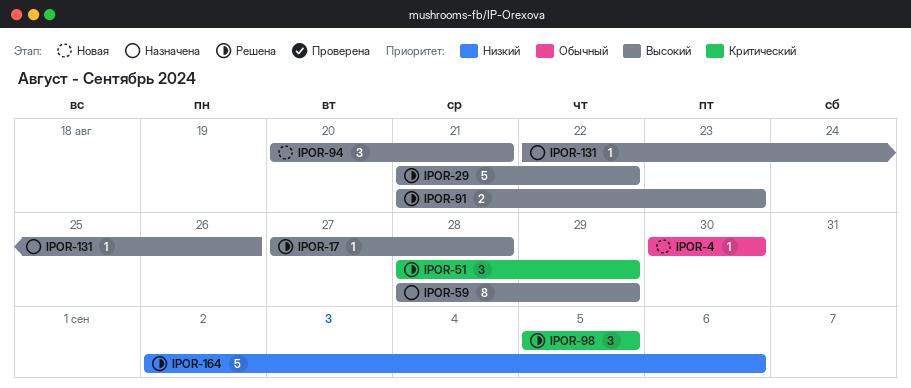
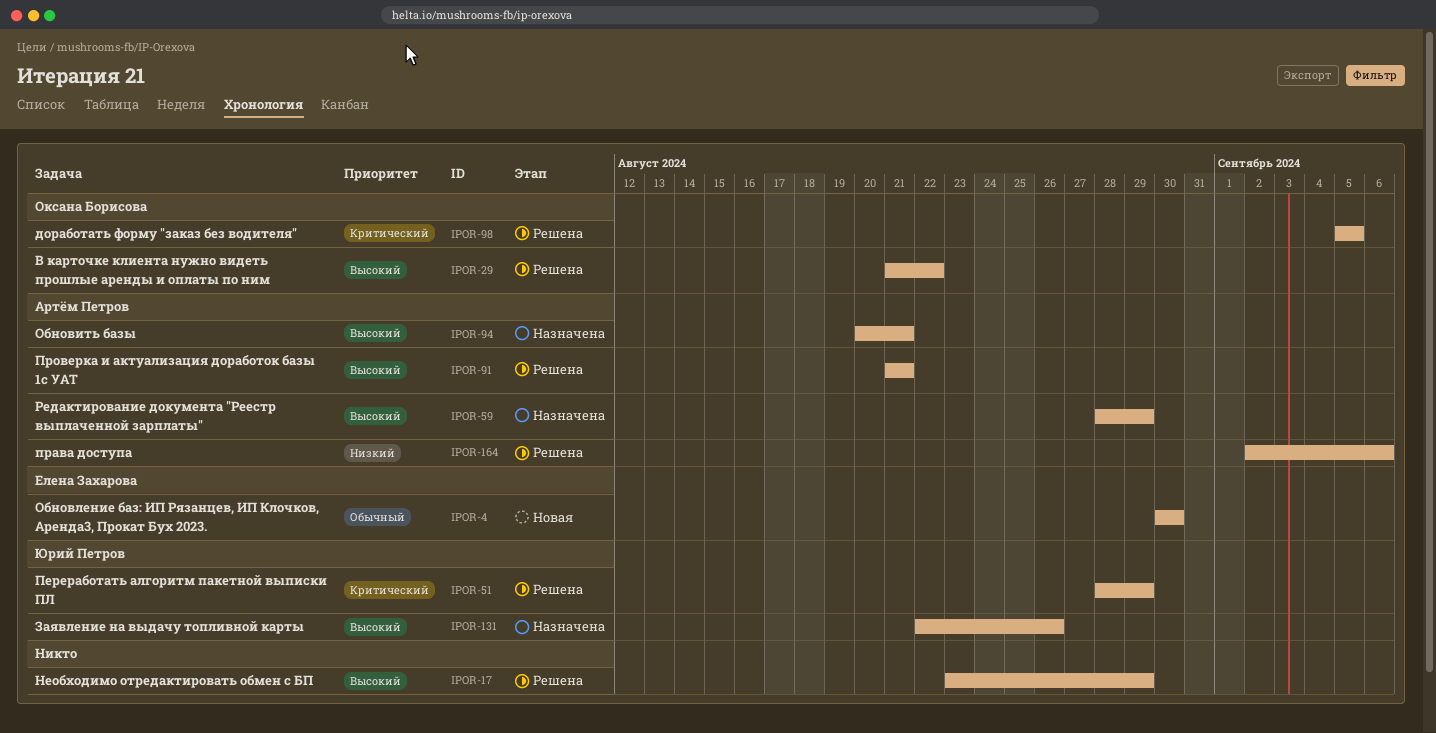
IPOR-17, start: Aug 27 -> Aug 23
IPOR-17, due: Aug 28 -> Aug 29
IPOR-91, due: Aug 23 -> Aug 21
IPOR-94, status: Новая -> Назначена

